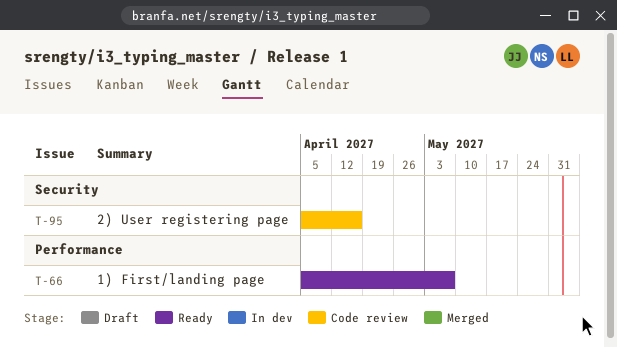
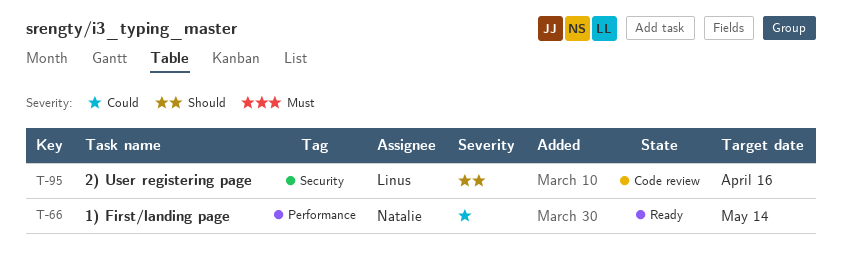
T-66, due: May 7 -> May 14

